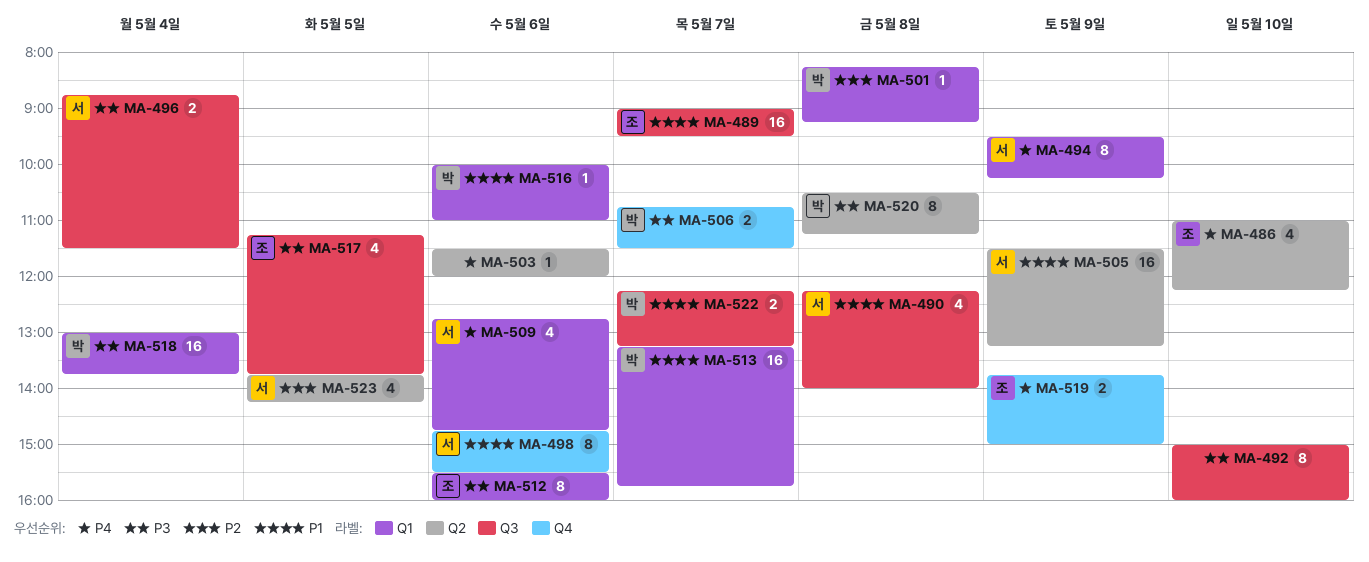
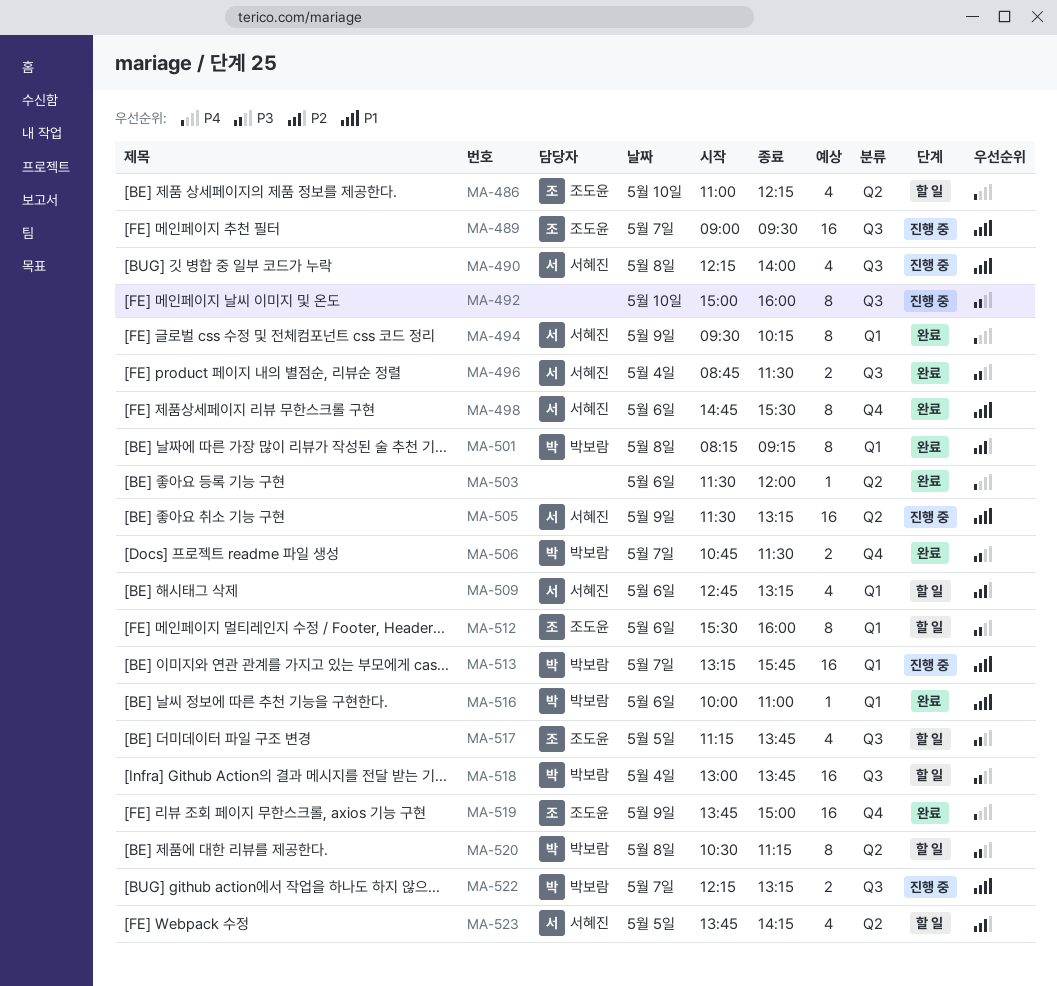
MA-501, estimate: 1 -> 8
MA-509, priority: P4 -> P2
MA-509, ends: 14:45 -> 13:15
MA-518, label: Q1 -> Q3
MA-519, estimate: 2 -> 16

